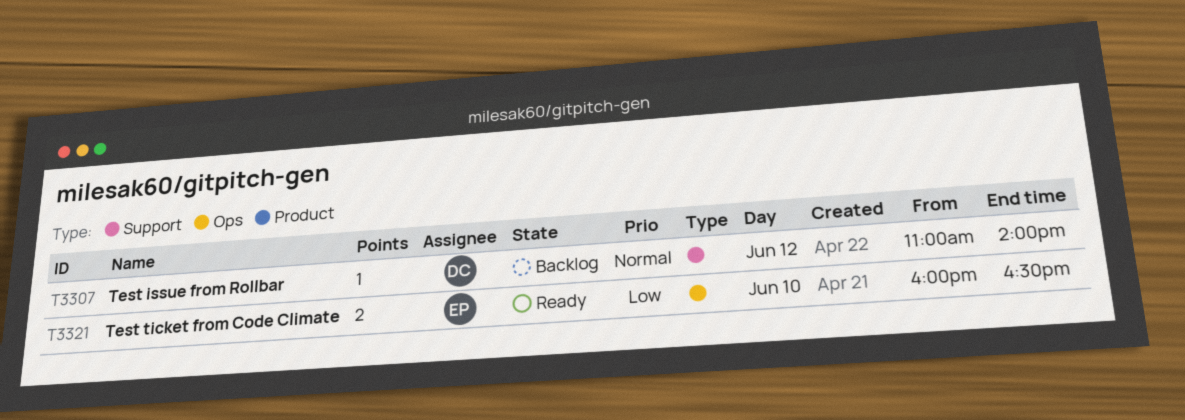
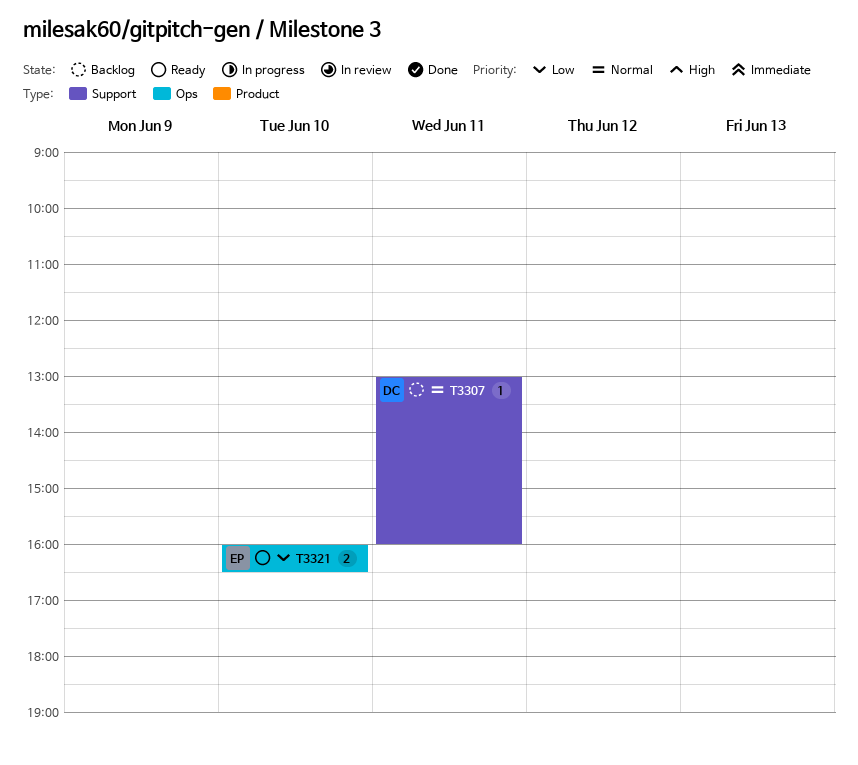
T3307, day: Jun 12 -> Jun 11
T3307, begins: 11:00 -> 13:00
T3307, ends: 14:00 -> 16:00

